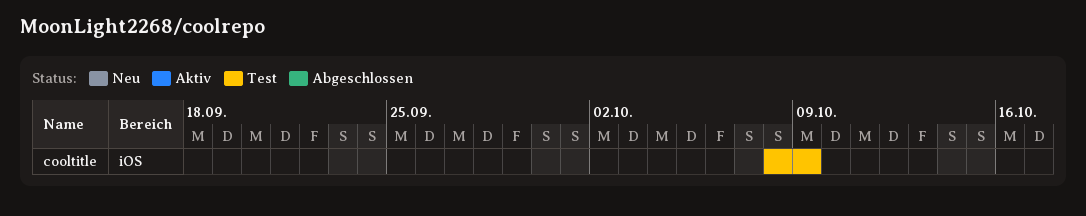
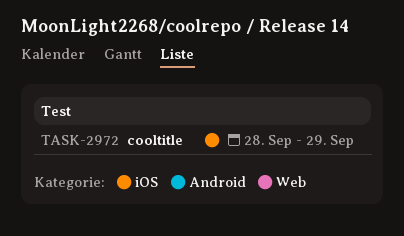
cooltitle, start: Oct 8 -> Sep 28
cooltitle, due: Oct 9 -> Sep 29

